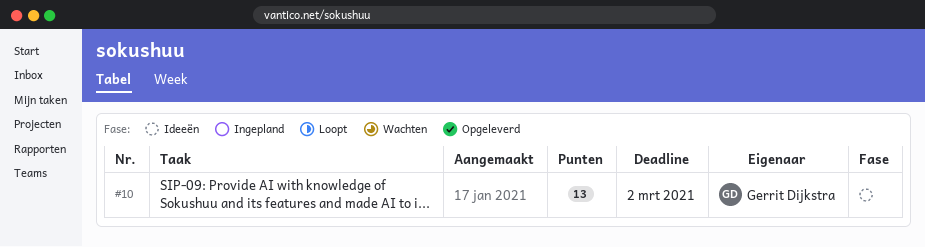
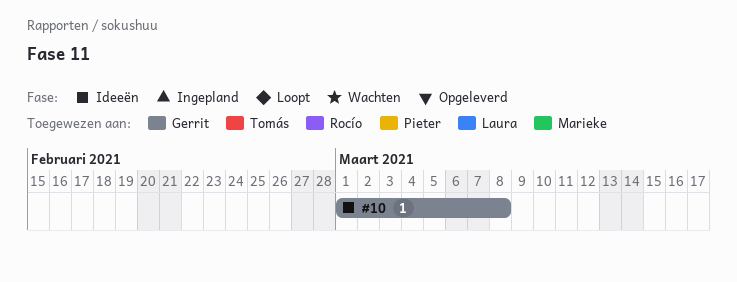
#10, estimate: 13 -> 1
#10, due: Mar 2 -> Mar 8

